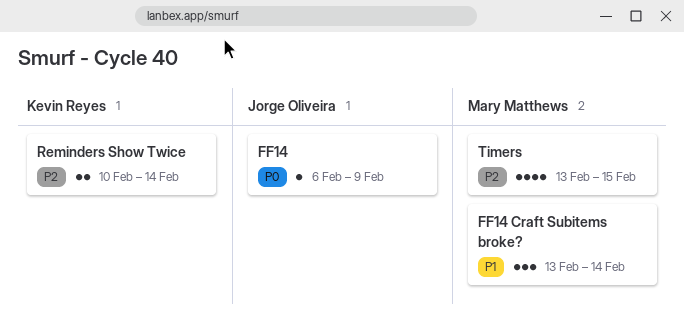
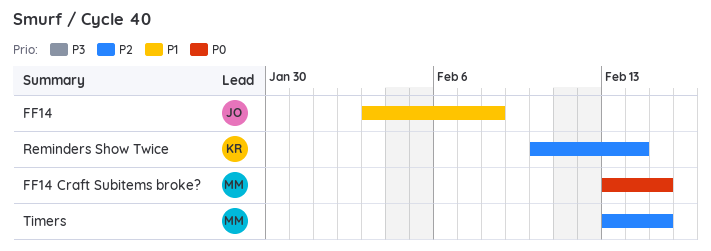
FF14, priority: P0 -> P1
FF14, start: Feb 6 -> Feb 3
FF14, due: Feb 9 -> Feb 8
FF14 Craft Subitems broke?, priority: P1 -> P0
FF14 Craft Subitems broke?, due: Feb 14 -> Feb 15

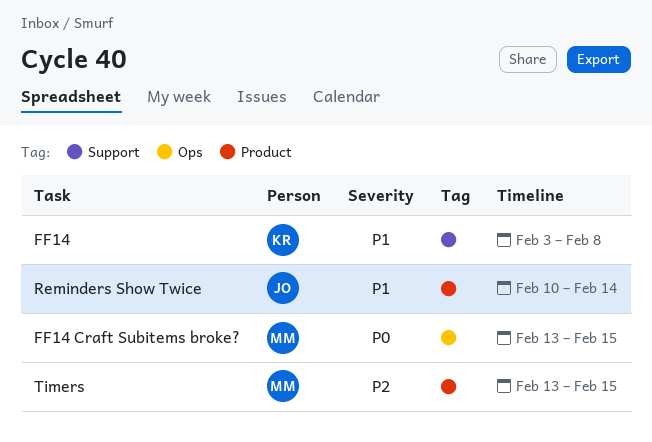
FF14, owner: JO -> KR
Reminders Show Twice, owner: KR -> JO
Reminders Show Twice, priority: P2 -> P1

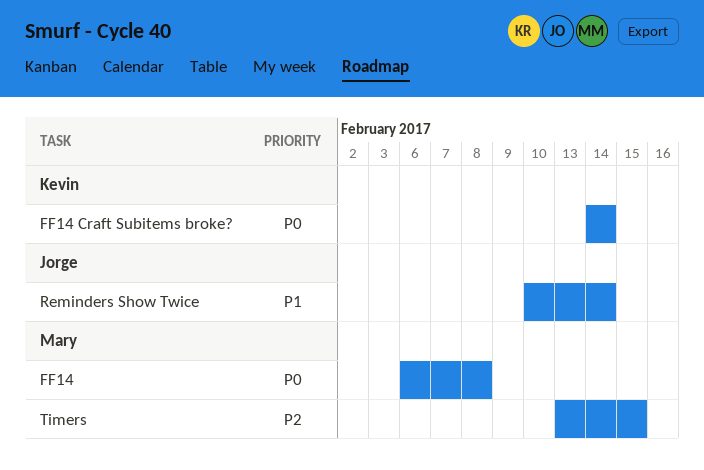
FF14, owner: Kevin -> Mary
FF14, priority: P1 -> P0
FF14, start: Feb 3 -> Feb 6
FF14 Craft Subitems broke?, owner: Mary -> Kevin
FF14 Craft Subitems broke?, start: Feb 13 -> Feb 14
FF14 Craft Subitems broke?, due: Feb 15 -> Feb 14

